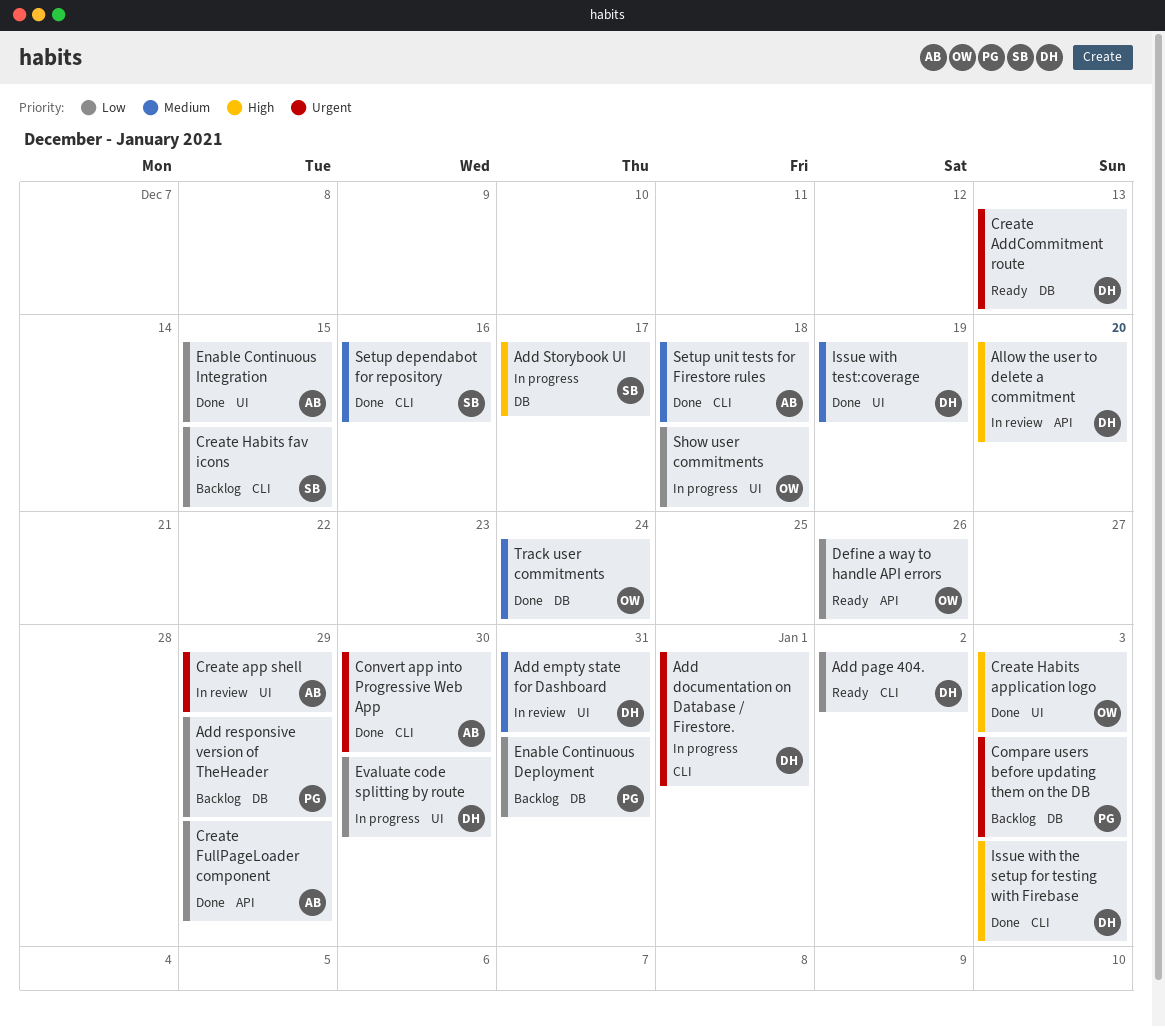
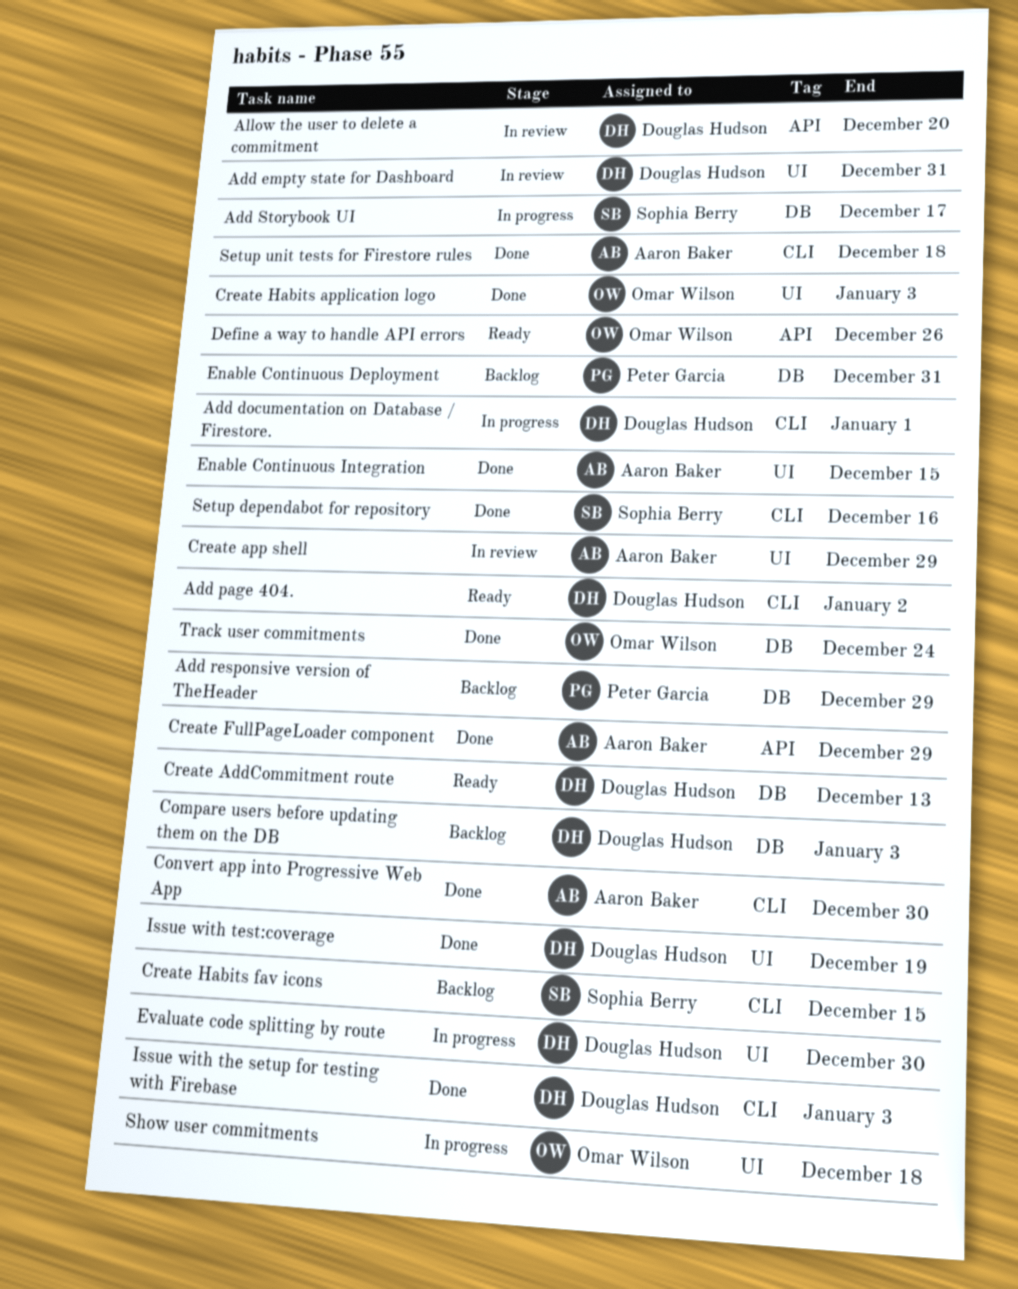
Compare users before updating them on the DB, owner: Peter Garcia -> Douglas Hudson

